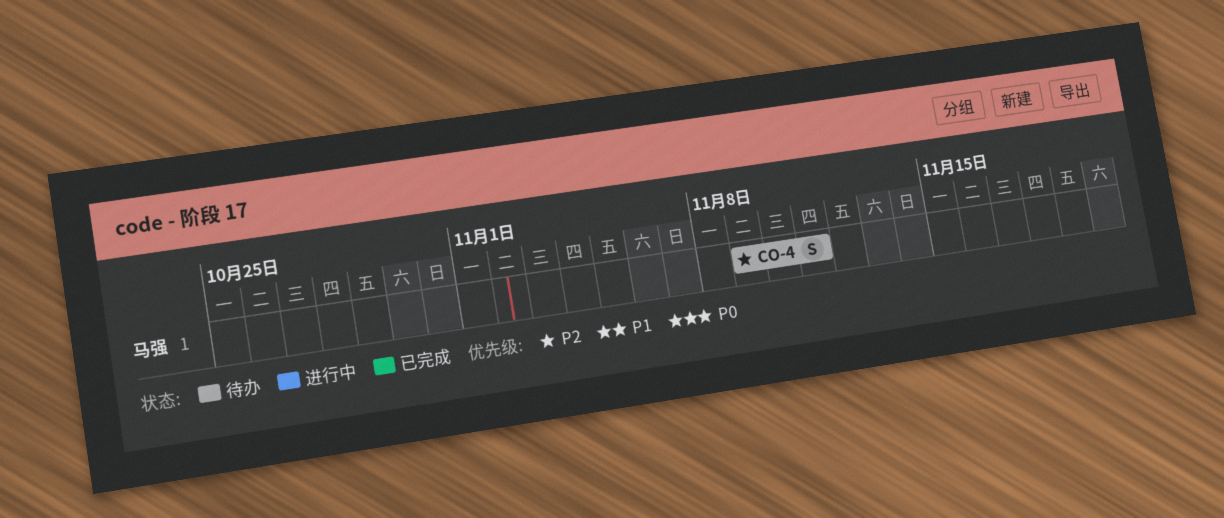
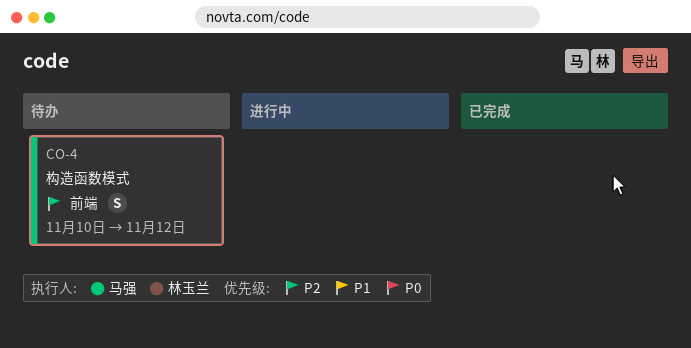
CO-4, start: Nov 9 -> Nov 10
CO-4, due: Nov 11 -> Nov 12

